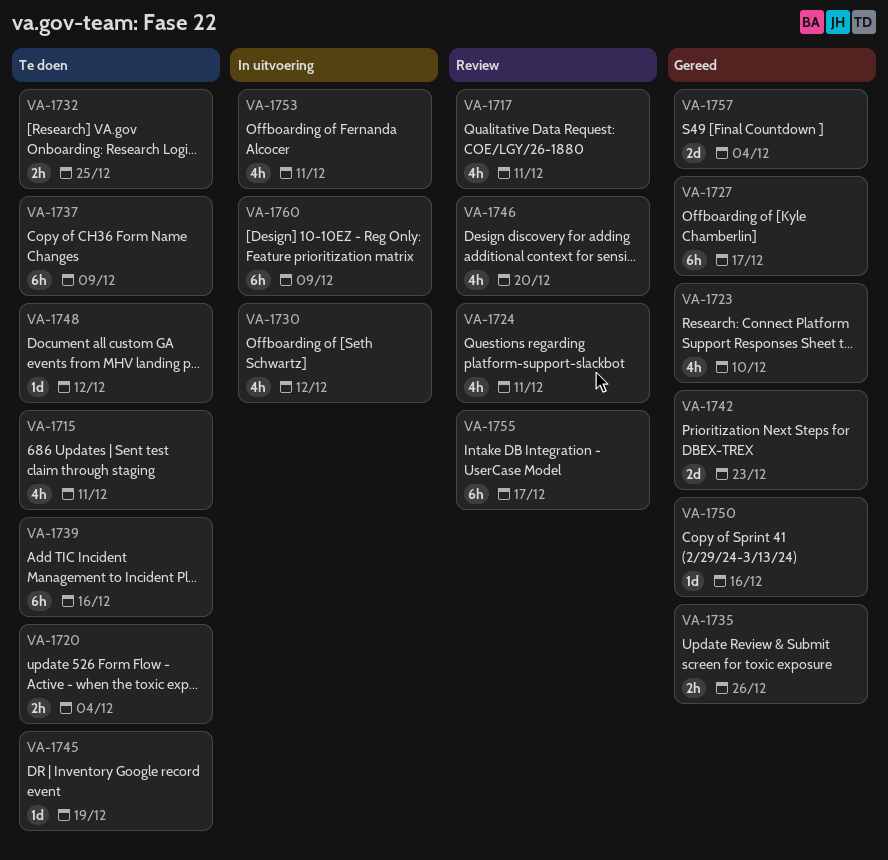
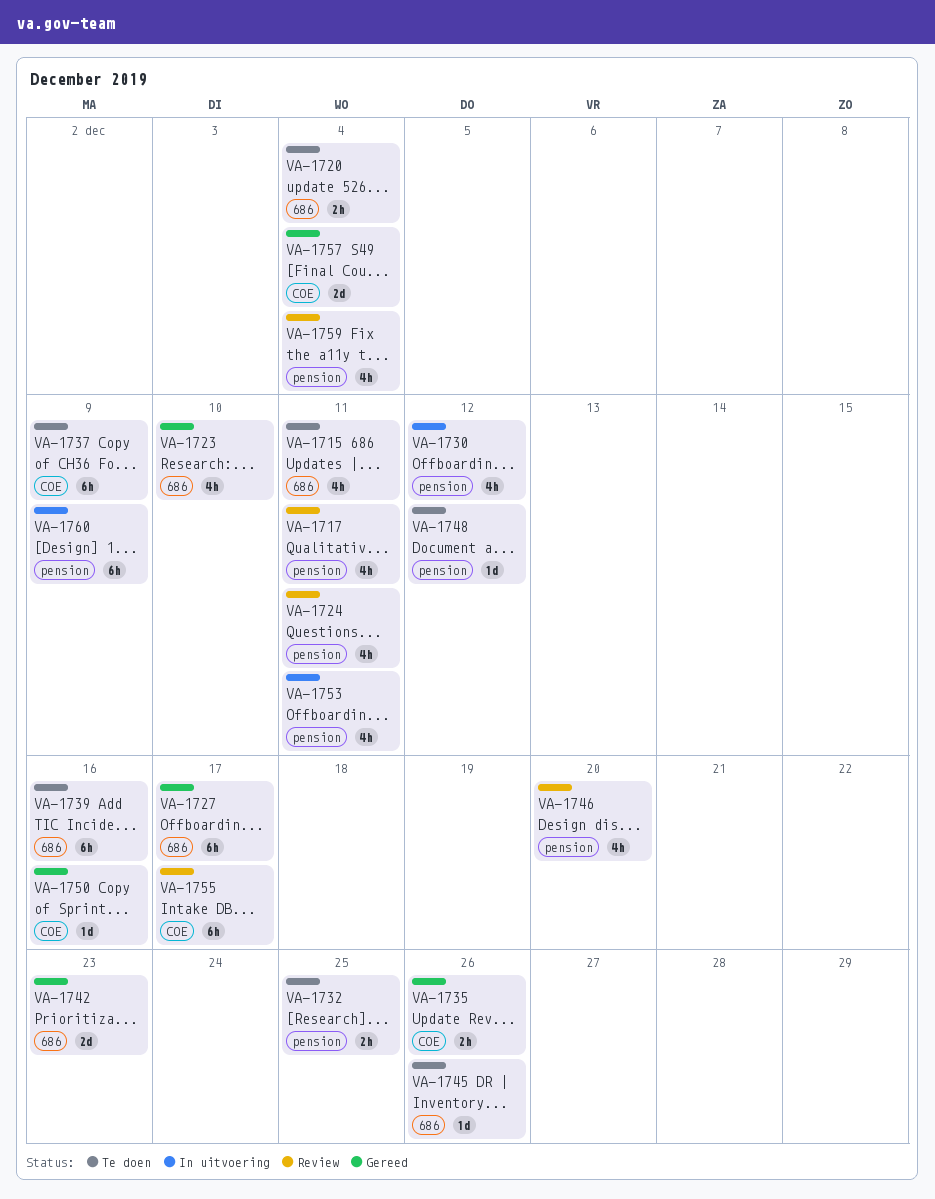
VA-1745, due: Dec 19 -> Dec 26
VA-1759: none -> present

